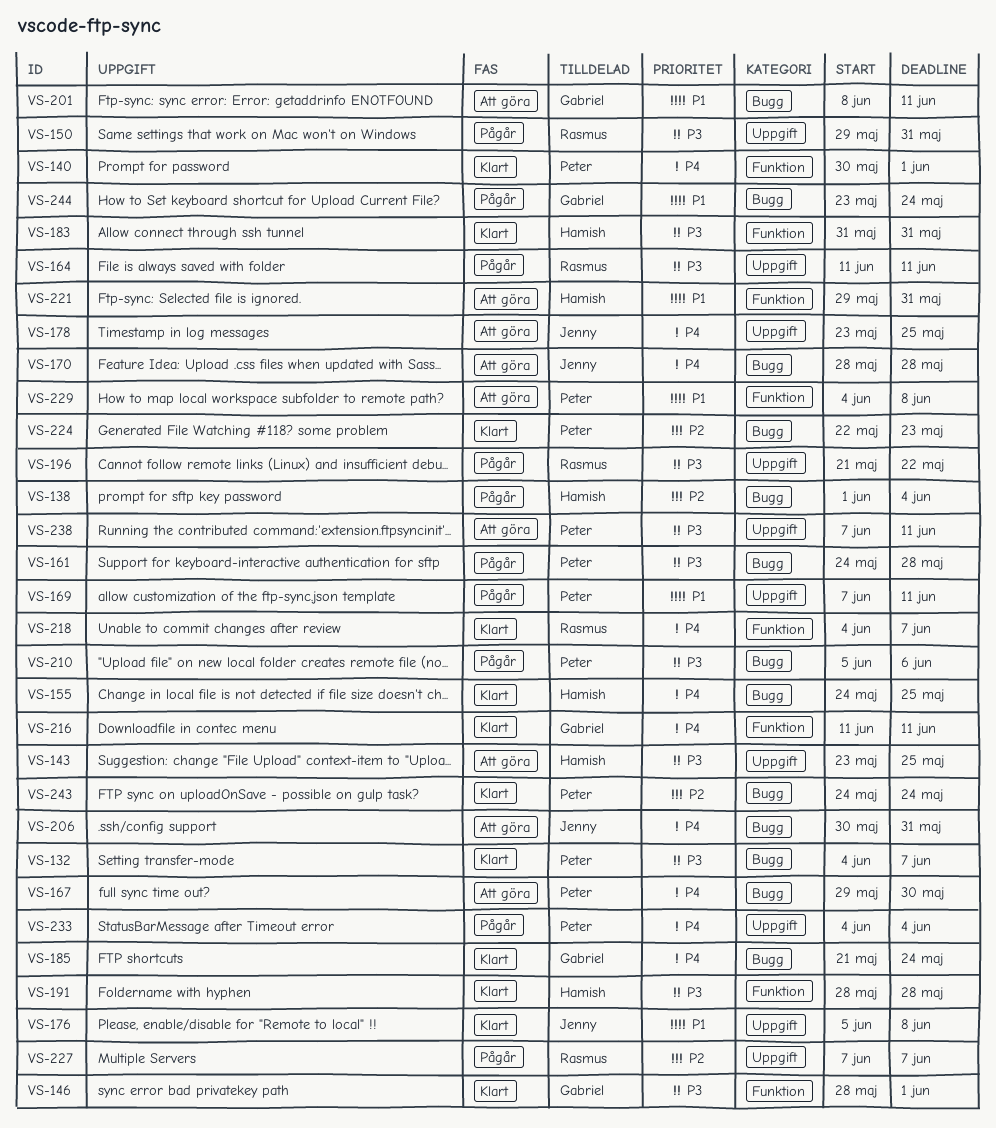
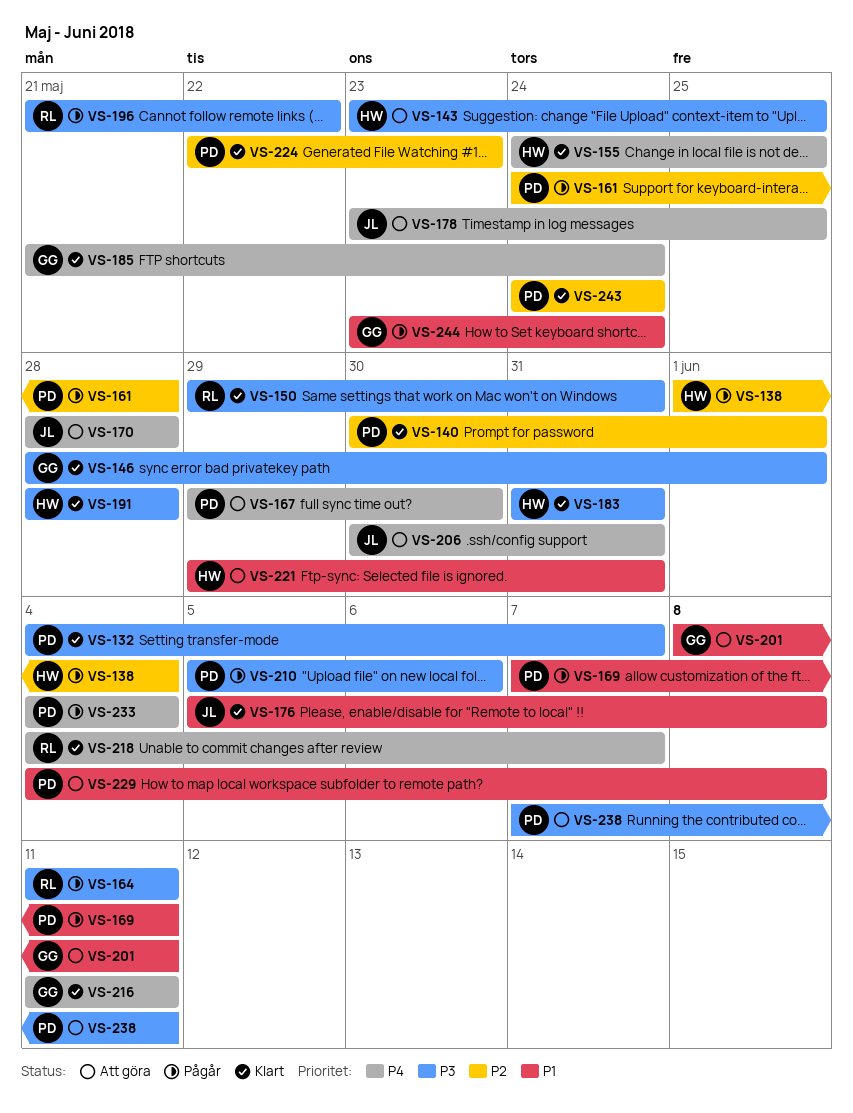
VS-140, priority: P4 -> P2
VS-150, status: Pågår -> Klart
VS-161, priority: P3 -> P2
VS-227: present -> none

